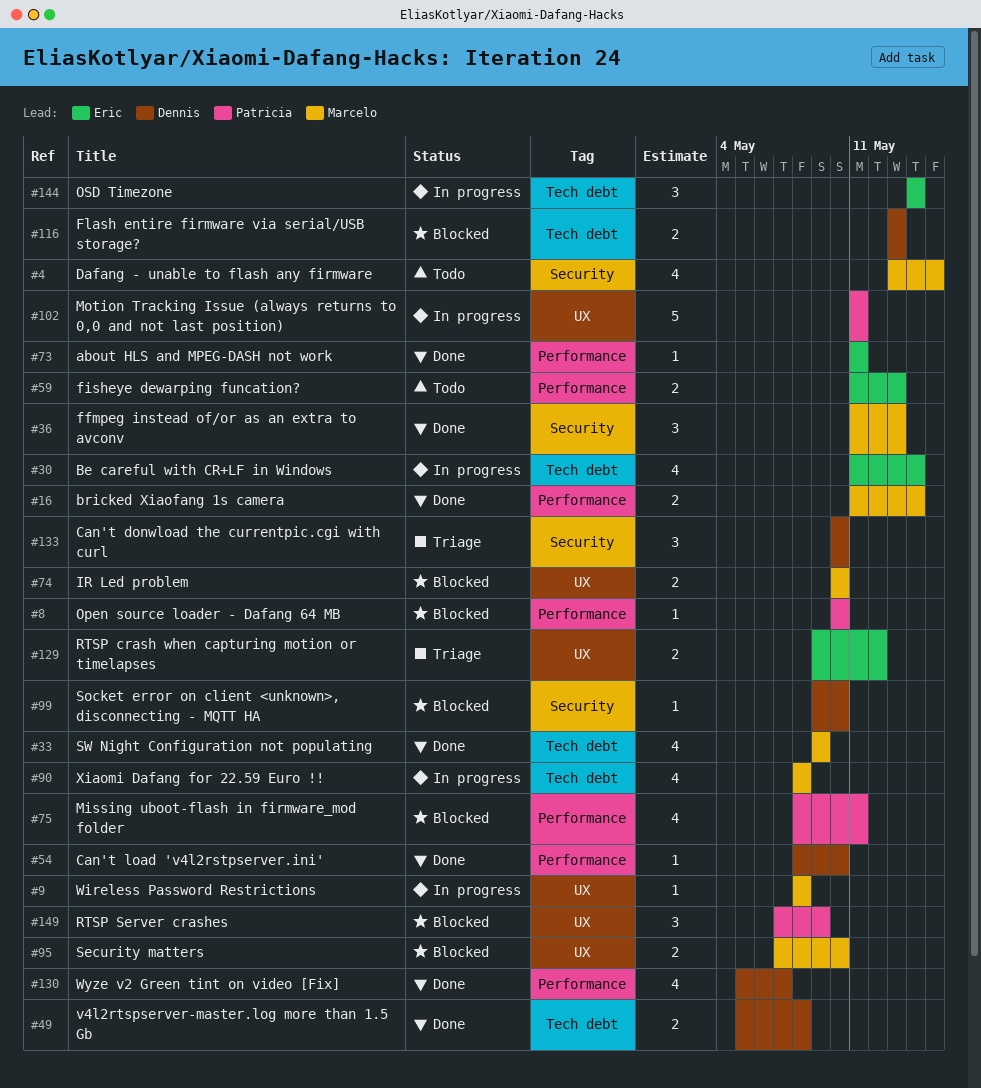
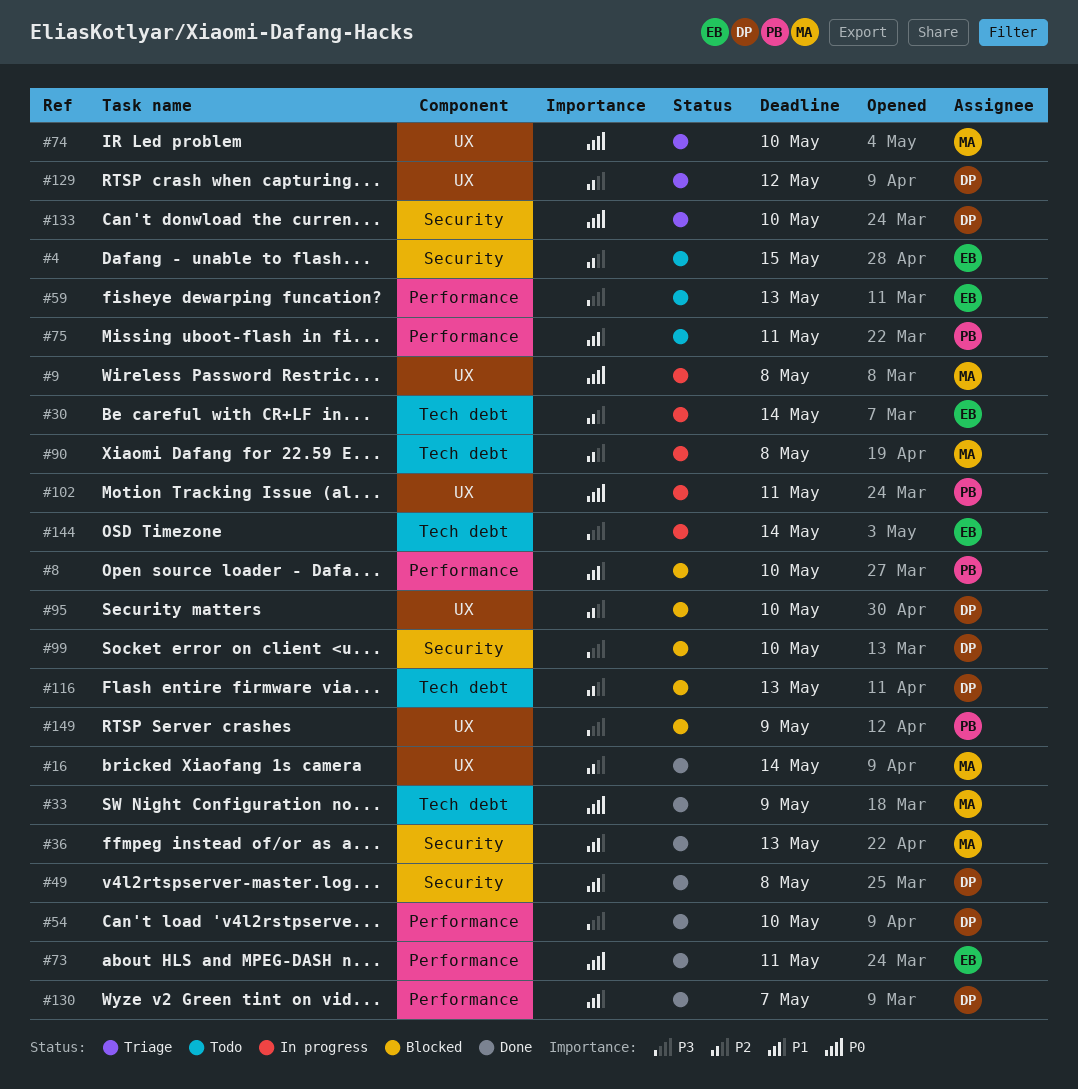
#4, owner: Marcelo -> Eric
#16, label: Performance -> UX
#49, label: Tech debt -> Security
#74, status: Blocked -> Triage
#75, status: Blocked -> Todo
#95, owner: Marcelo -> Dennis
#129, owner: Eric -> Dennis

